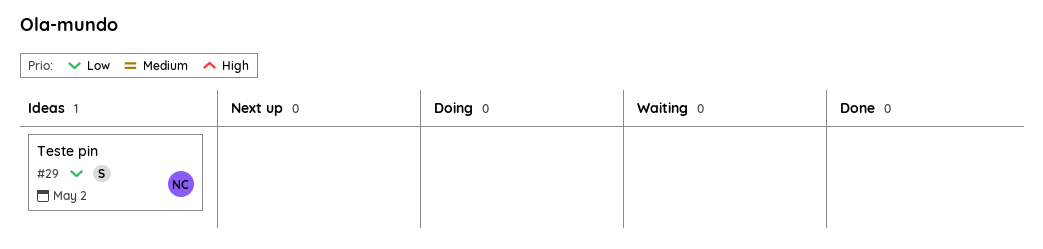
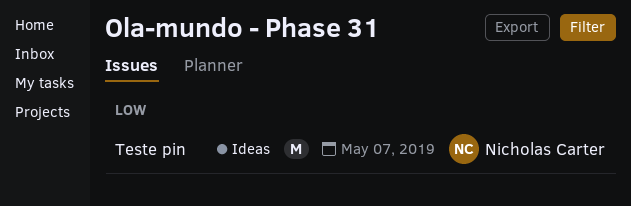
Teste pin, estimate: S -> M
Teste pin, due: May 2 -> May 7

